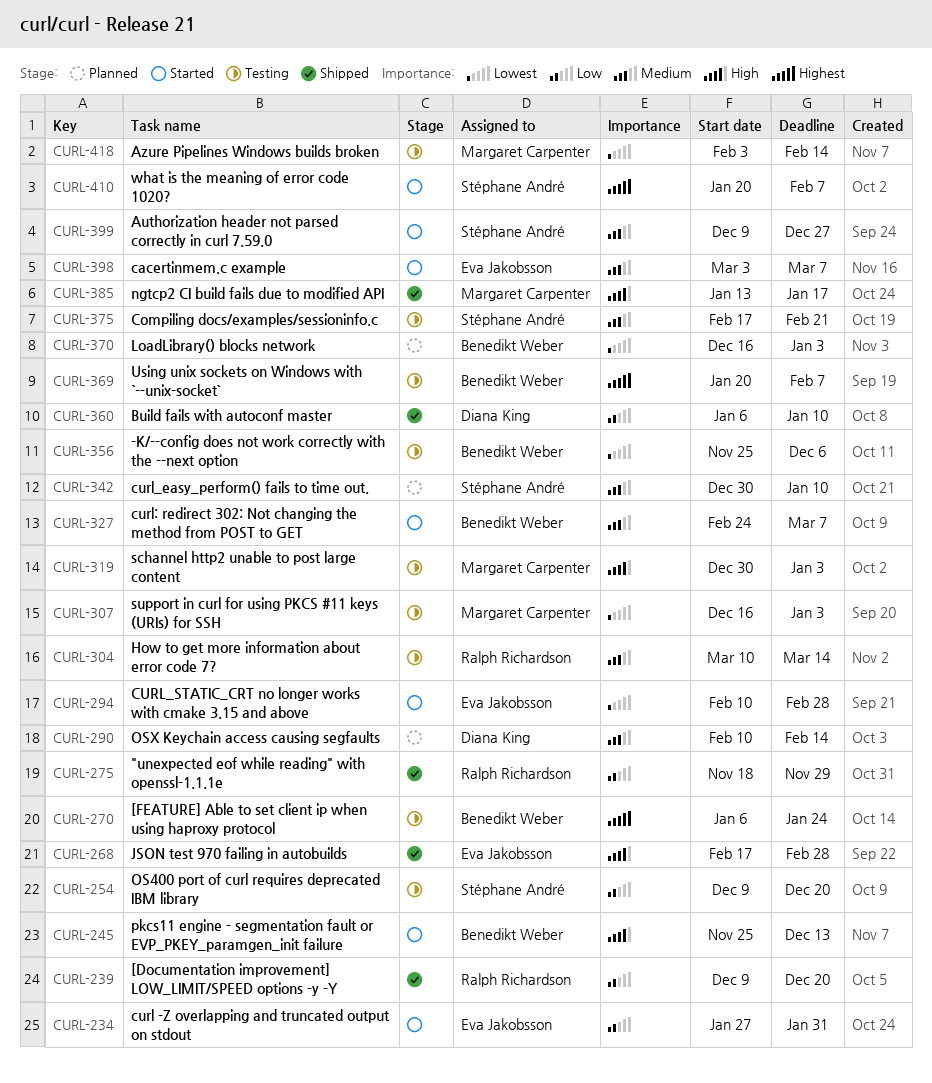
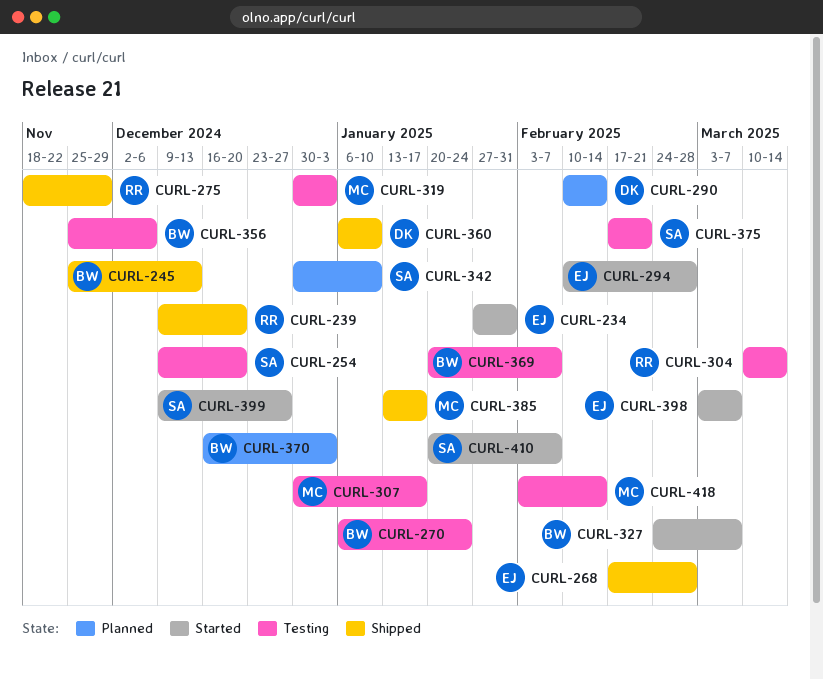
CURL-245, status: Started -> Shipped
CURL-307, start: Dec 16 -> Dec 30
CURL-307, due: Jan 3 -> Jan 17

